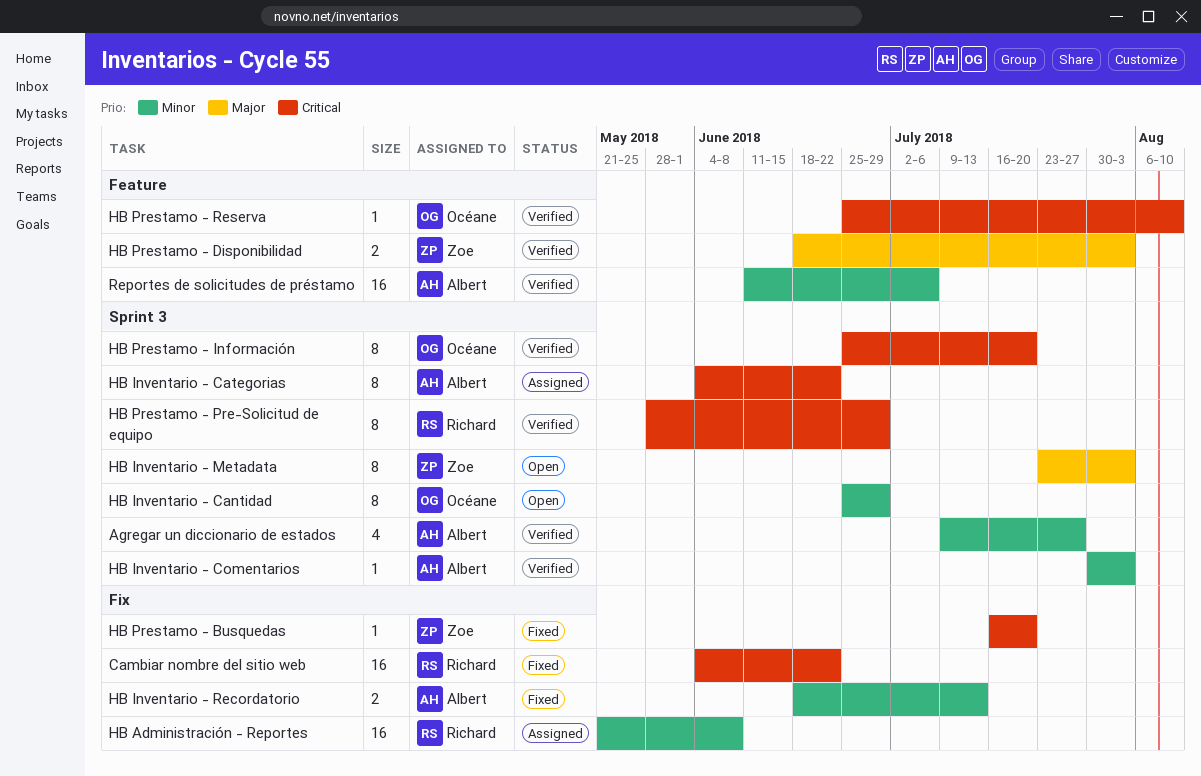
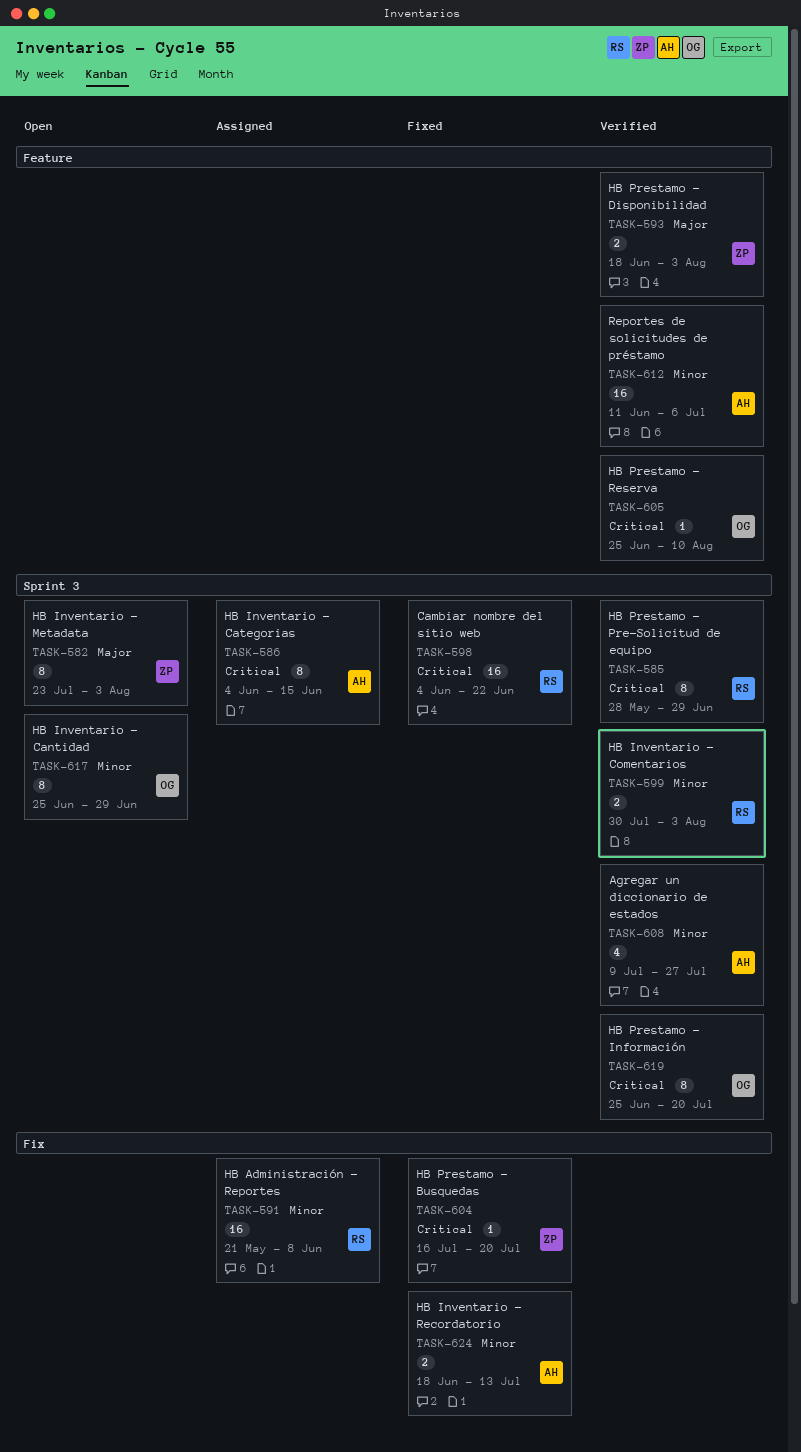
Cambiar nombre del sitio web, label: Fix -> Sprint 3
HB Inventario - Categorias, due: Jun 22 -> Jun 15
HB Inventario - Comentarios, owner: Albert -> Richard
HB Inventario - Comentarios, estimate: 1 -> 2

